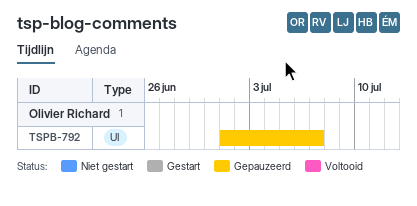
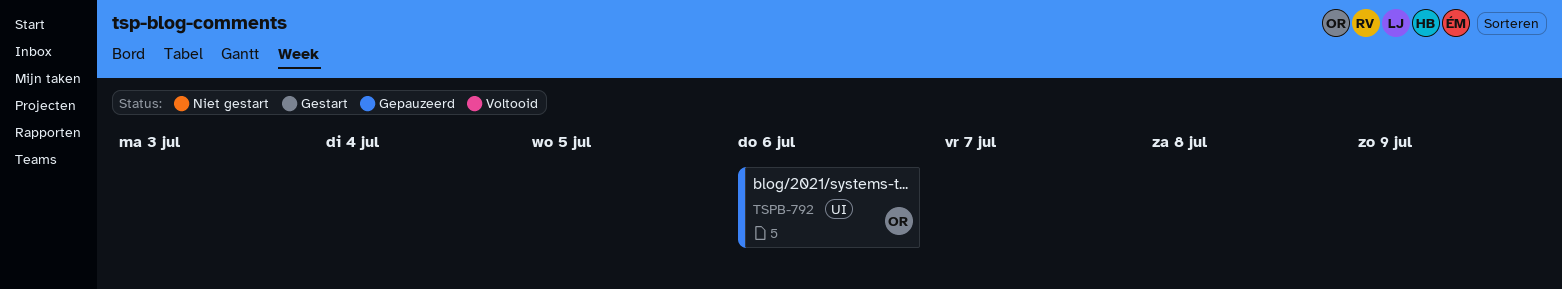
TSPB-792, due: Jul 7 -> Jul 6

